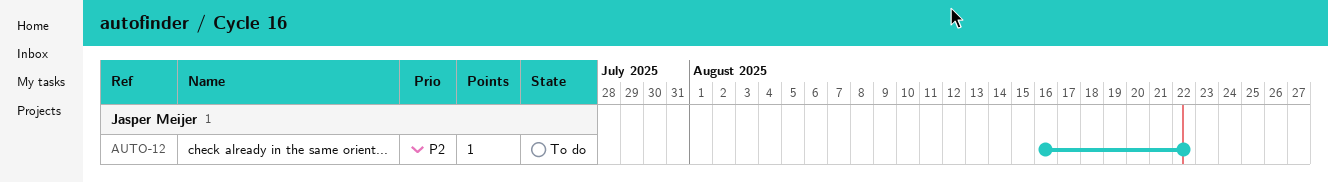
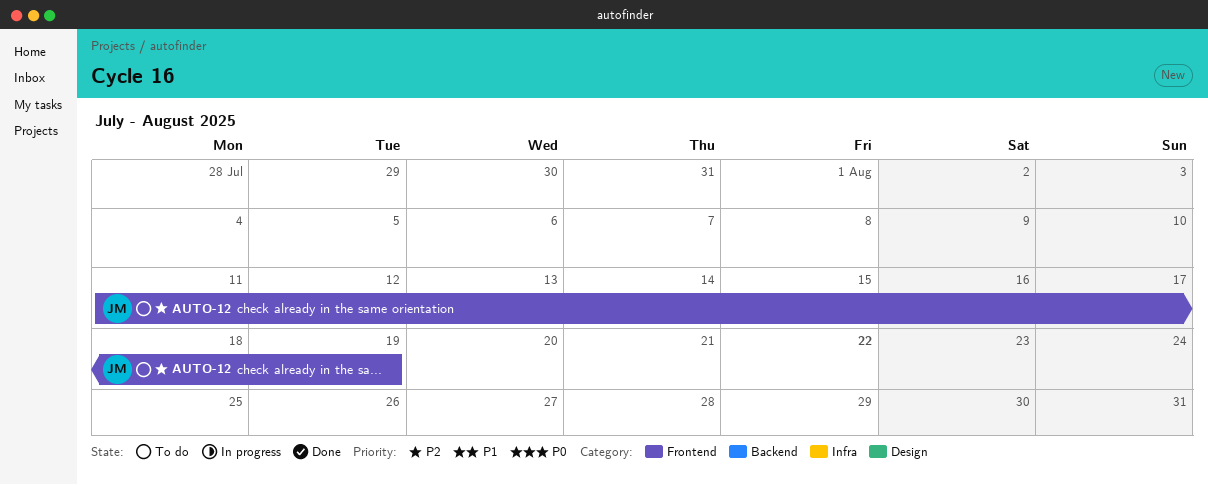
AUTO-12, start: Aug 16 -> Aug 11
AUTO-12, due: Aug 22 -> Aug 19

